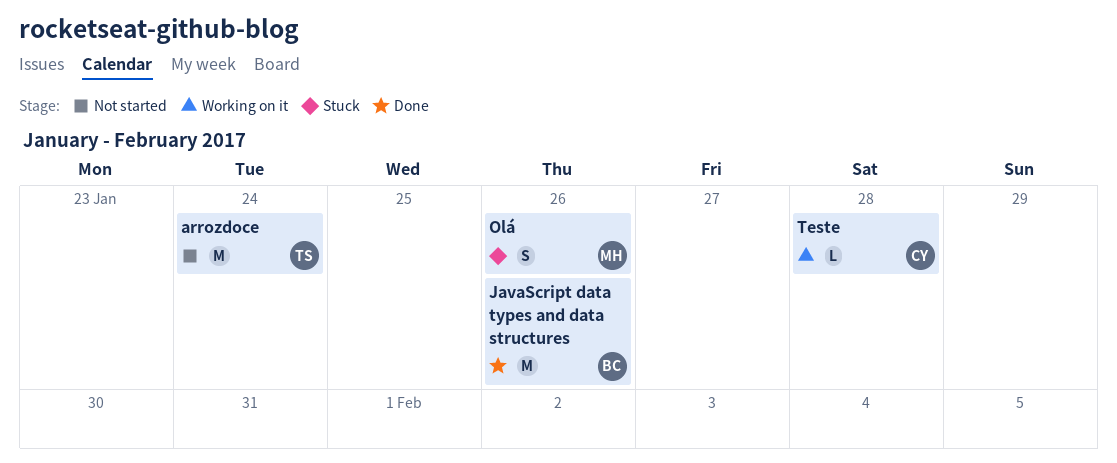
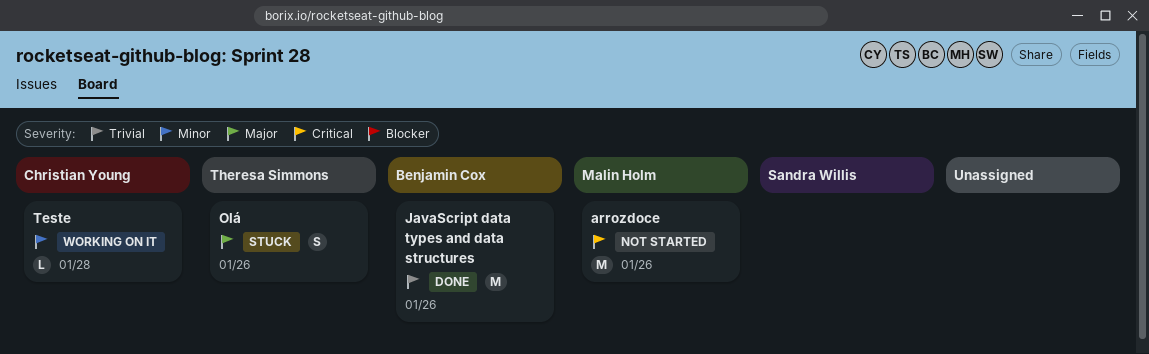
arrozdoce, owner: Theresa Simmons -> Malin Holm
arrozdoce, due: Jan 24 -> Jan 26
Olá, owner: Malin Holm -> Theresa Simmons

